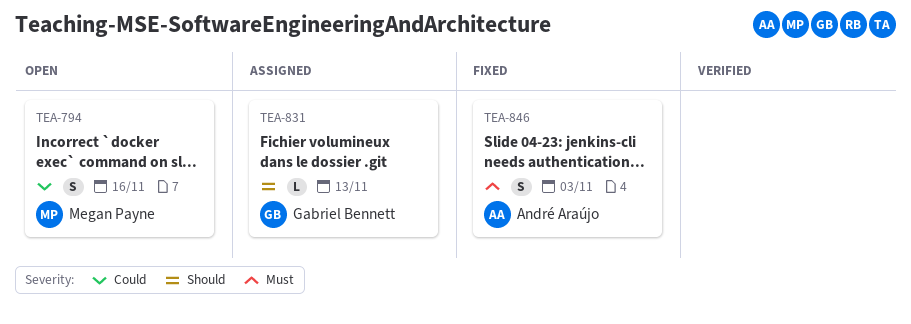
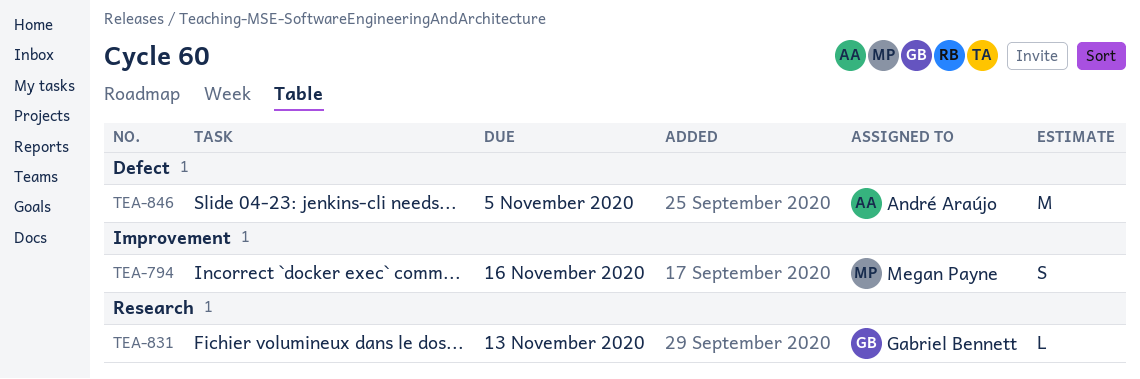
TEA-846, estimate: S -> M
TEA-846, due: Nov 3 -> Nov 5

